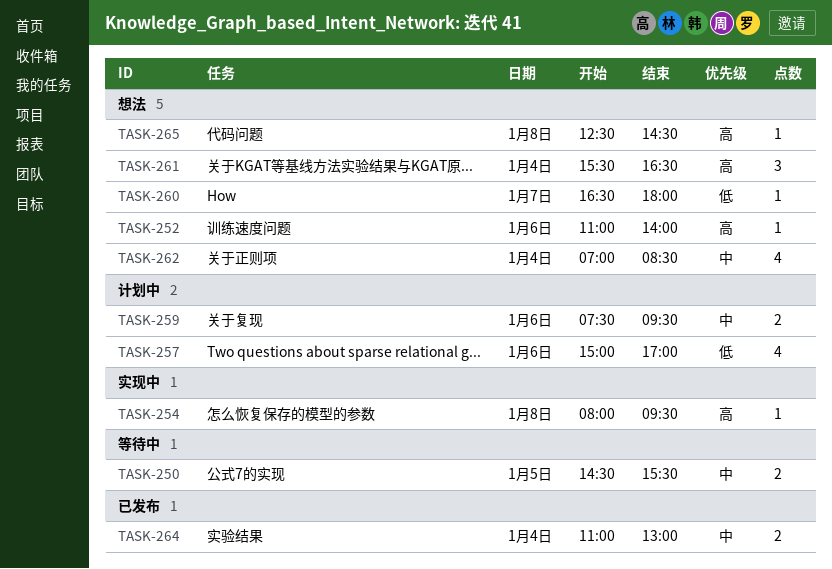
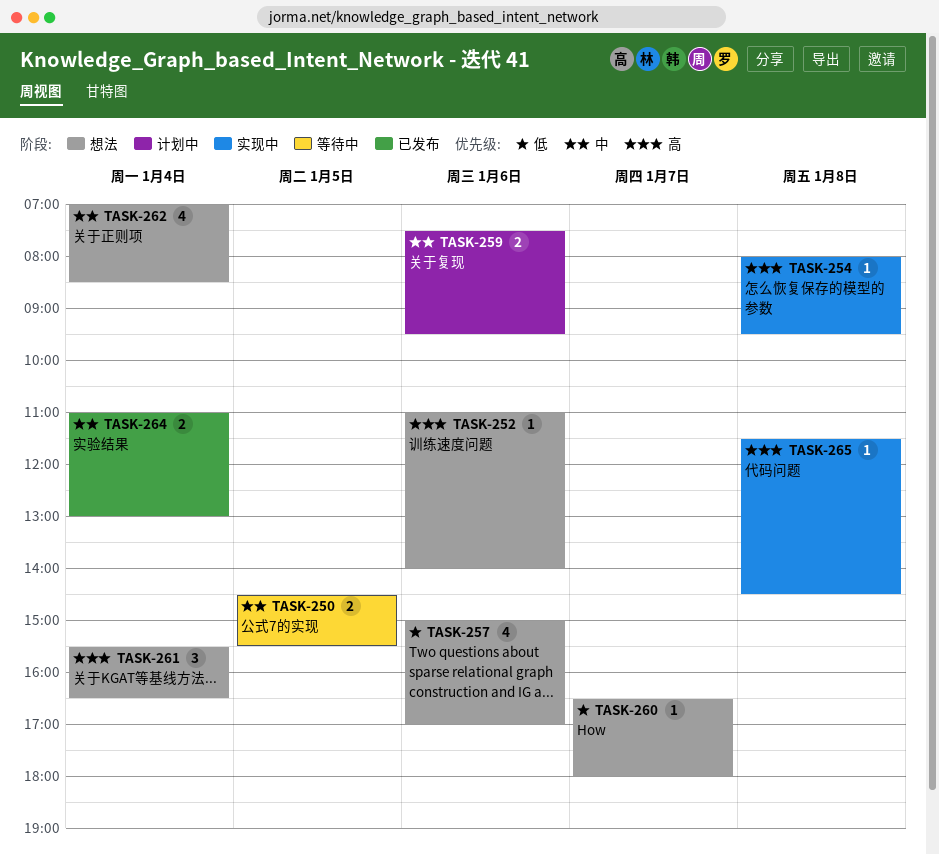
TASK-257, status: 计划中 -> 想法
TASK-265, status: 想法 -> 实现中
TASK-265, begins: 12:30 -> 11:30

